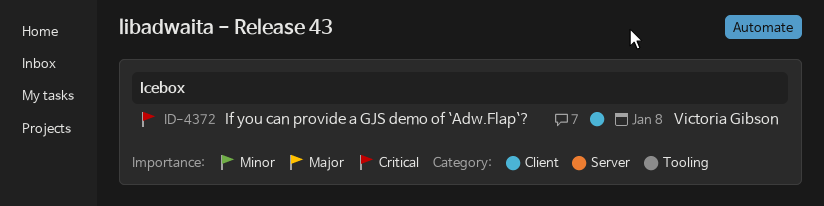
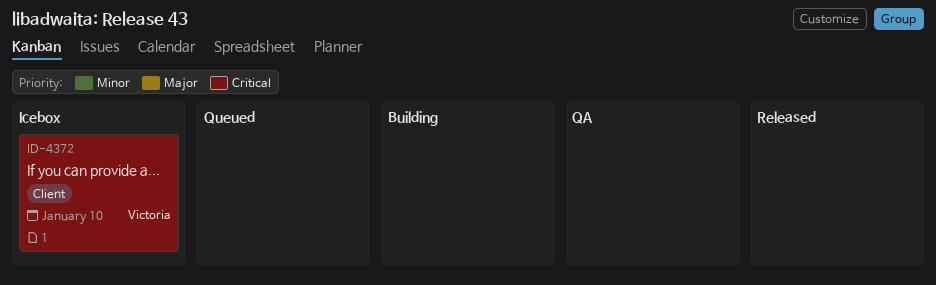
ID-4372, due: Jan 8 -> Jan 10

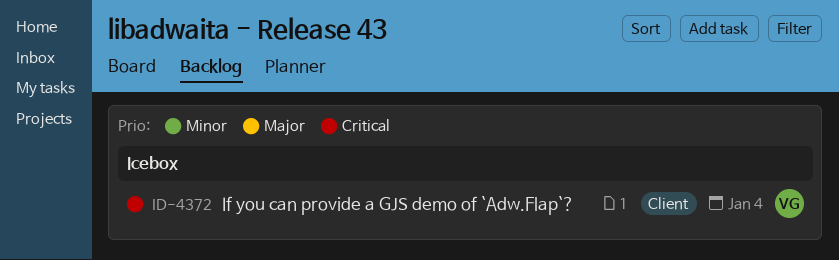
ID-4372, due: Jan 10 -> Jan 4

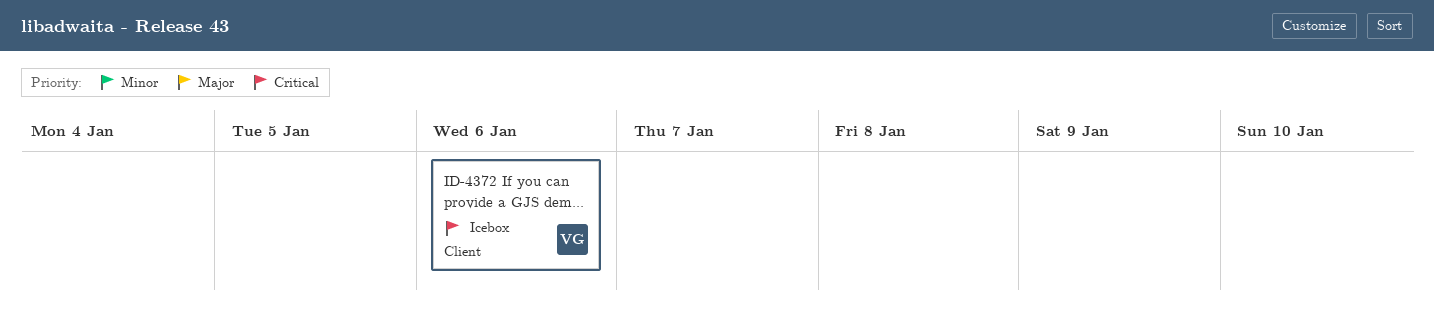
ID-4372, due: Jan 4 -> Jan 6

